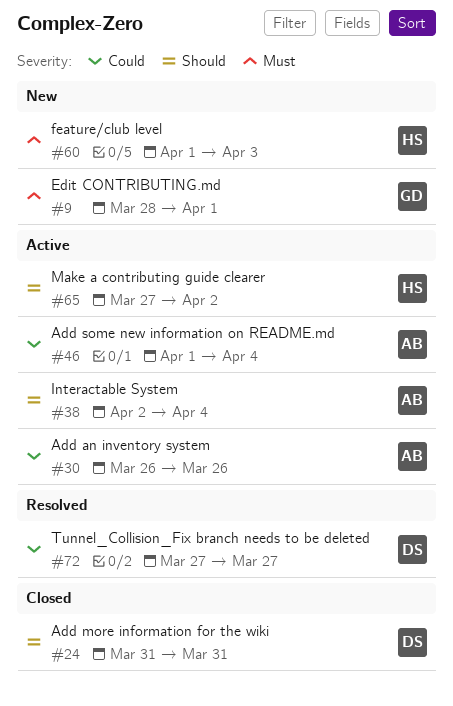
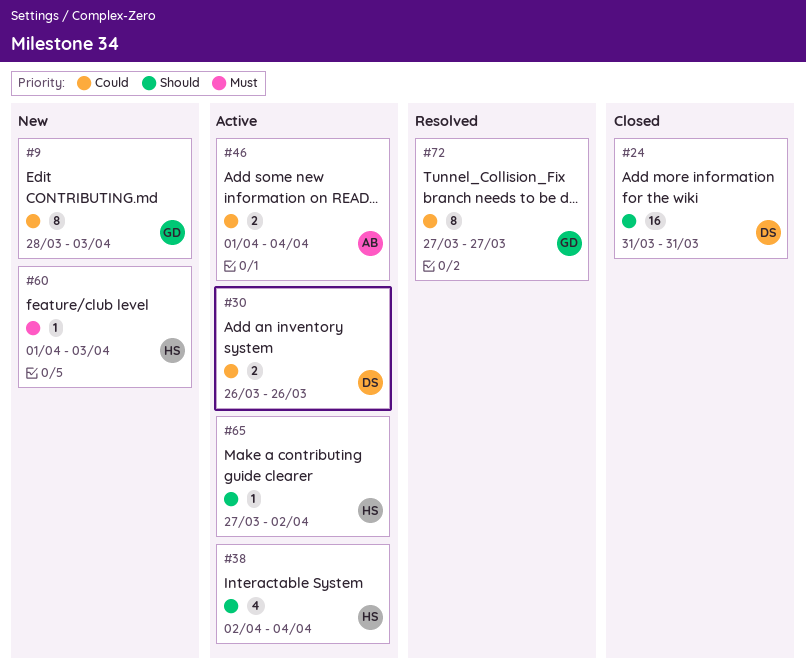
#9, priority: Must -> Could
#9, due: Apr 1 -> Apr 3
#30, owner: AB -> DS
#38, owner: AB -> HS
#72, owner: DS -> GD

